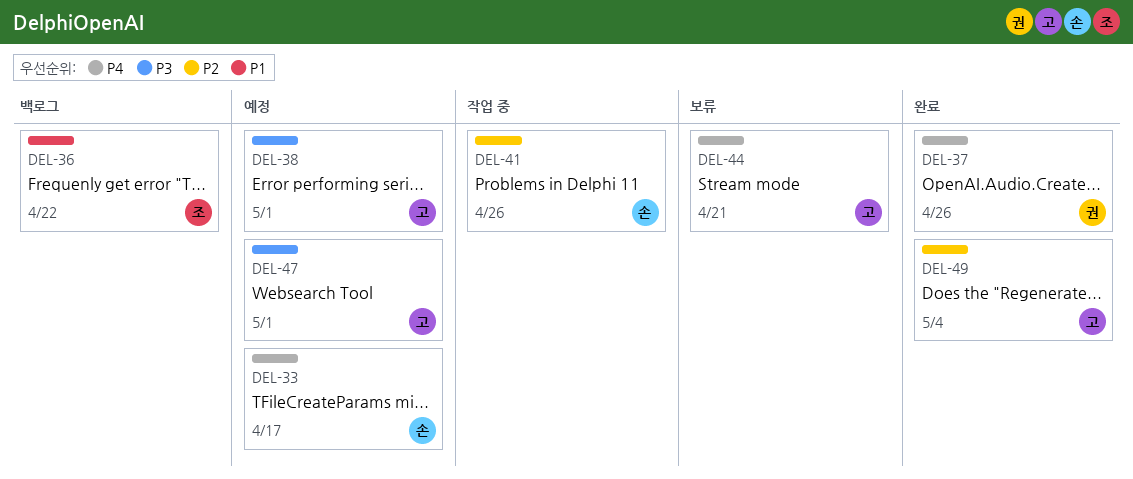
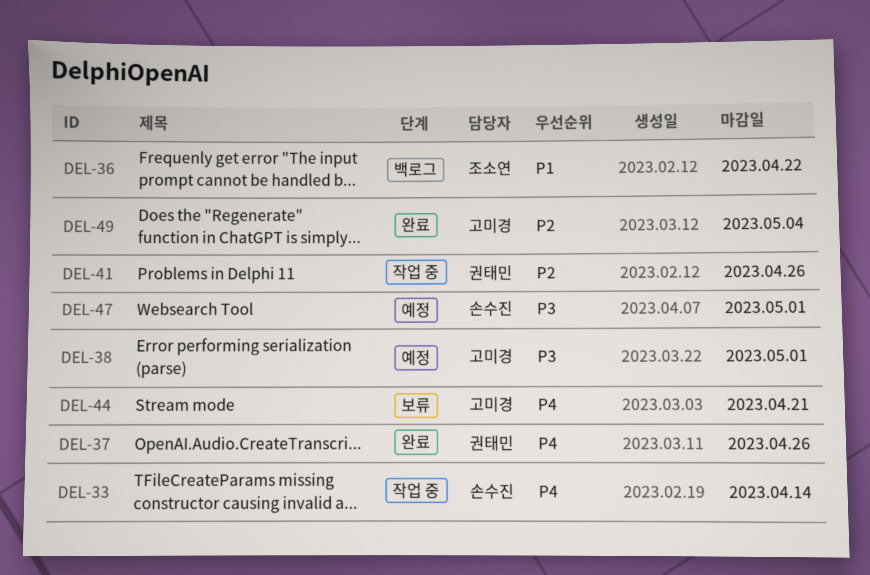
DEL-33, status: 예정 -> 작업 중
DEL-33, due: Apr 17 -> Apr 14
DEL-41, owner: 손수진 -> 권태민
DEL-47, owner: 고미경 -> 손수진

